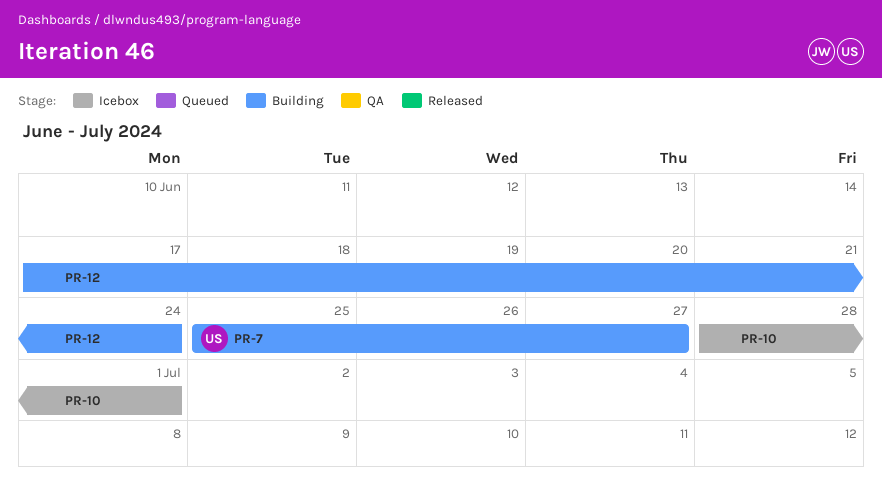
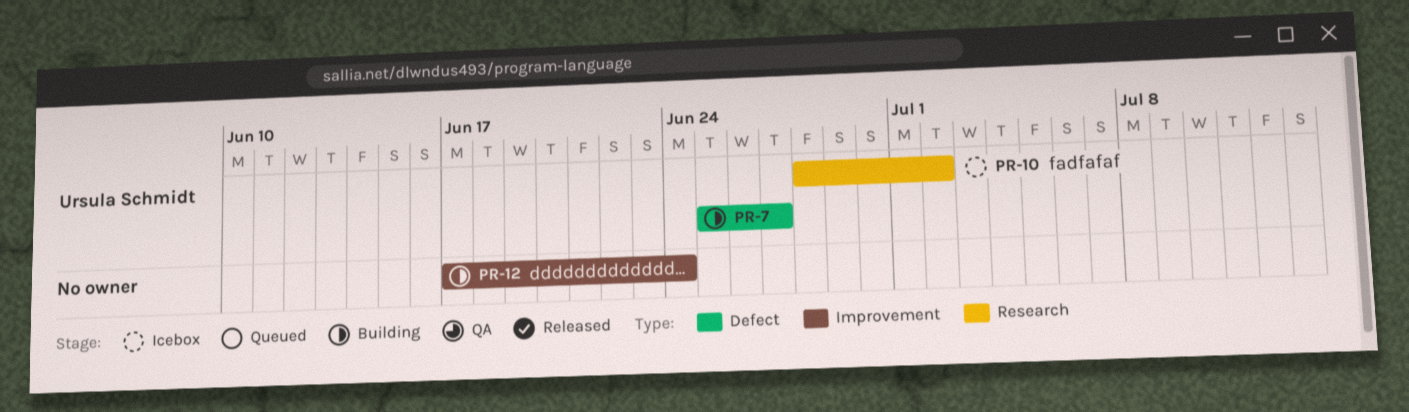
PR-10, owner: none -> Ursula Schmidt
PR-10, due: Jul 1 -> Jul 2

